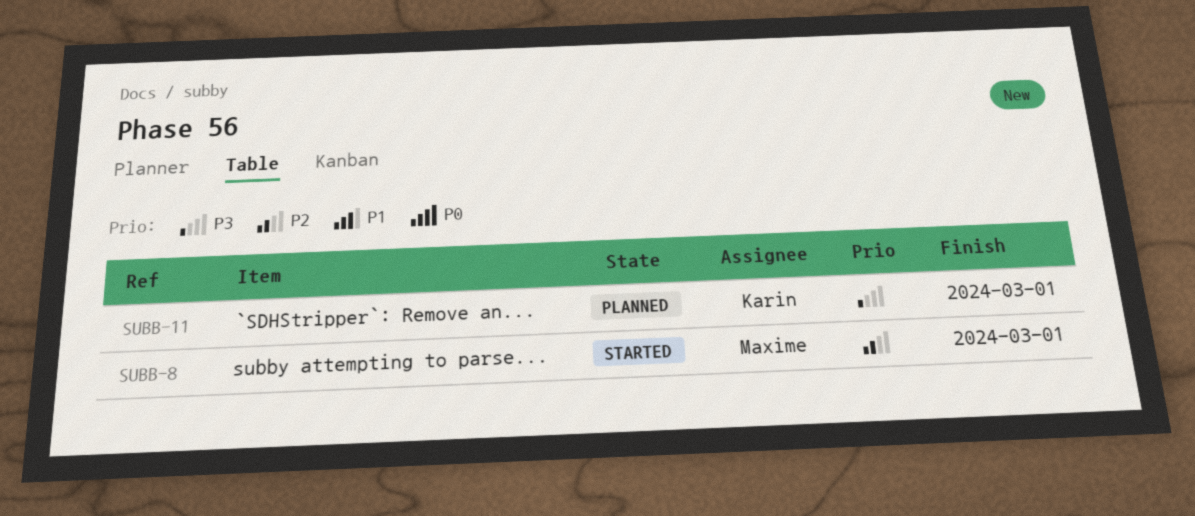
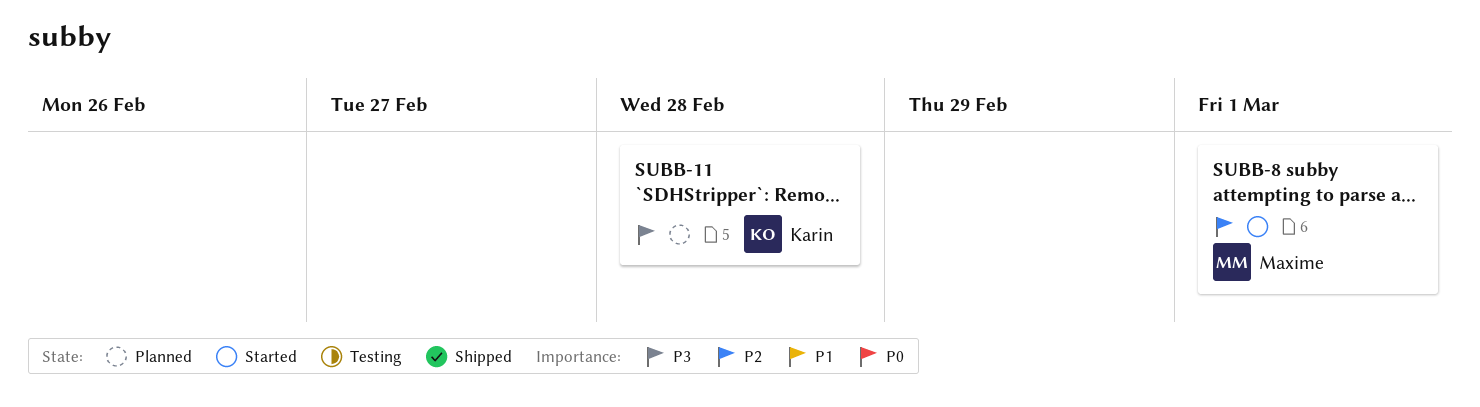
SUBB-11, due: Mar 1 -> Feb 28

